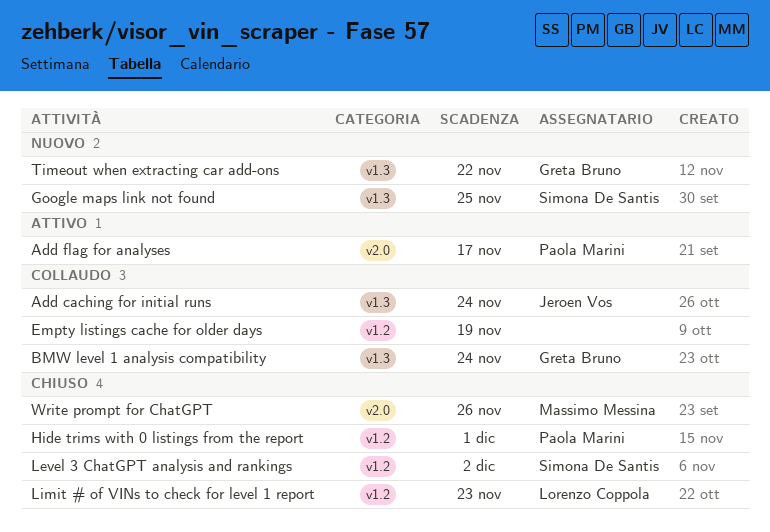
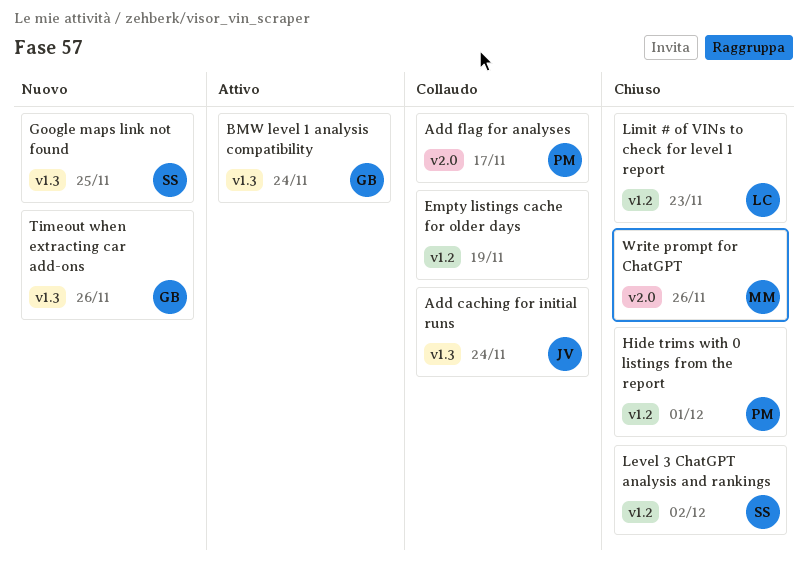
Add flag for analyses, status: Attivo -> Collaudo
BMW level 1 analysis compatibility, status: Collaudo -> Attivo
Timeout when extracting car add-ons, due: Nov 22 -> Nov 26

